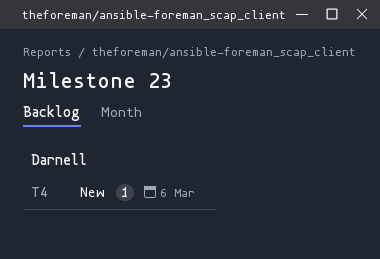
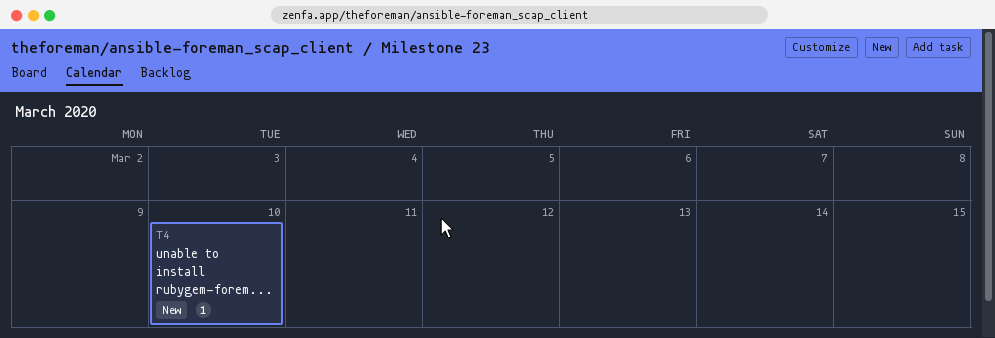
T4, due: Mar 6 -> Mar 10

